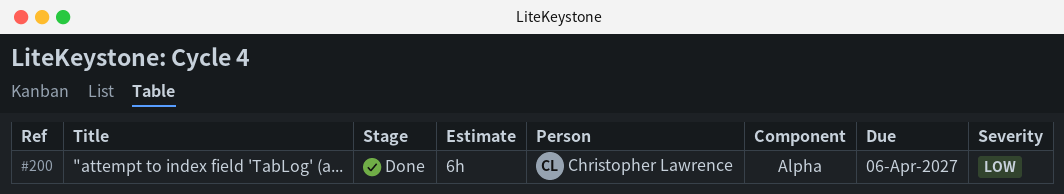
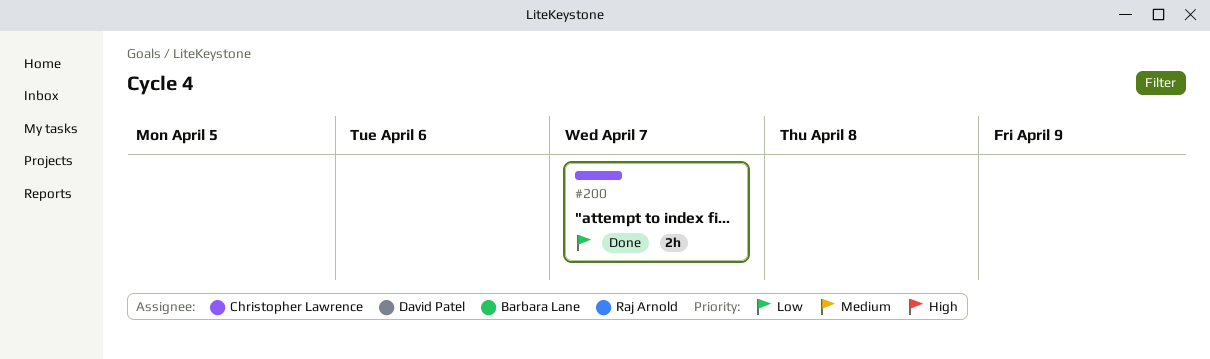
#200, estimate: 6h -> 2h
#200, due: Apr 6 -> Apr 7

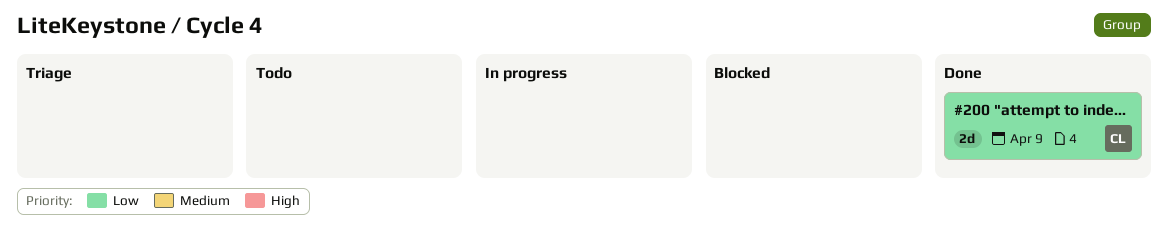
#200, estimate: 2h -> 2d
#200, due: Apr 7 -> Apr 9

